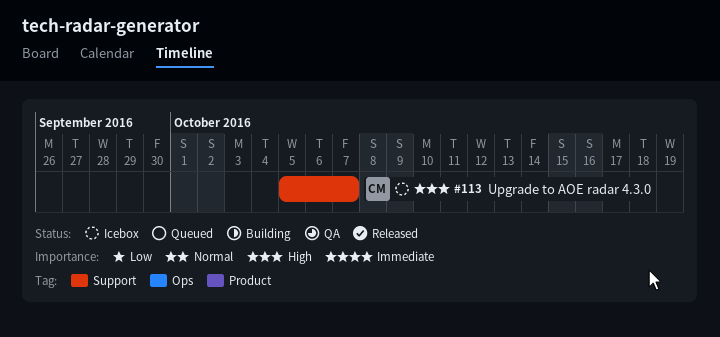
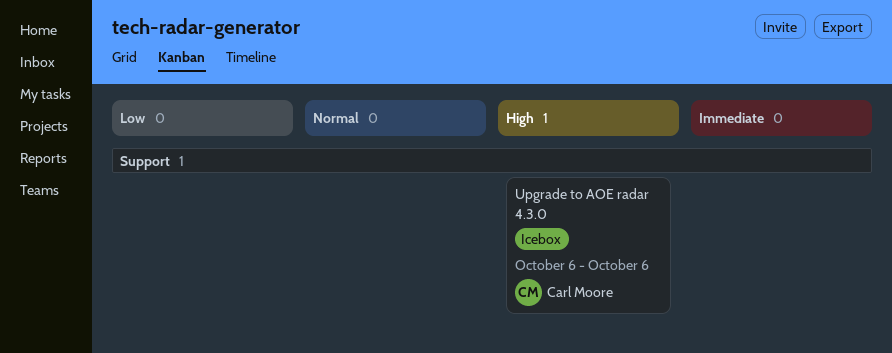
Upgrade to AOE radar 4.3.0, start: Oct 5 -> Oct 6
Upgrade to AOE radar 4.3.0, due: Oct 7 -> Oct 6

